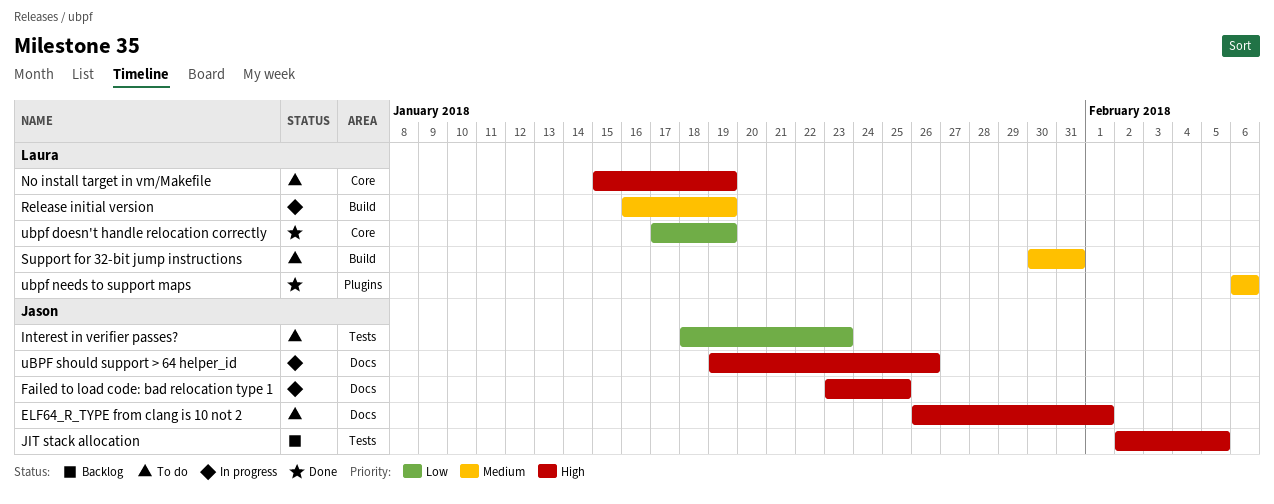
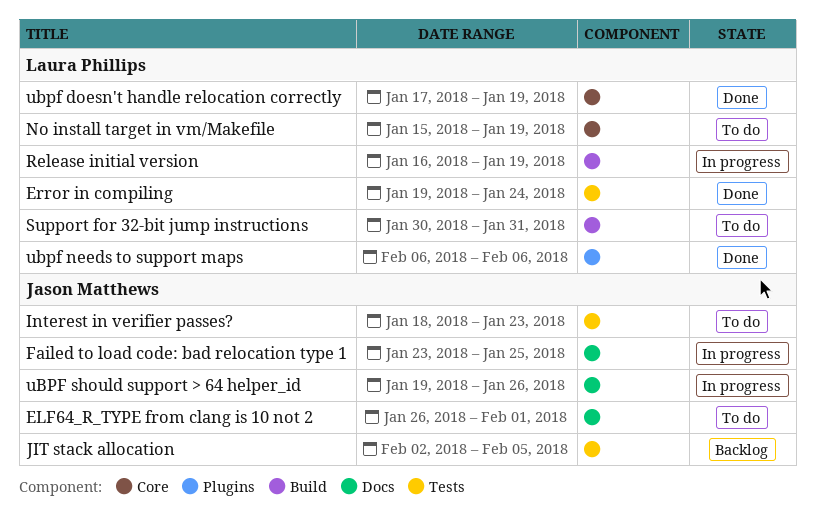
Error in compiling: none -> present

